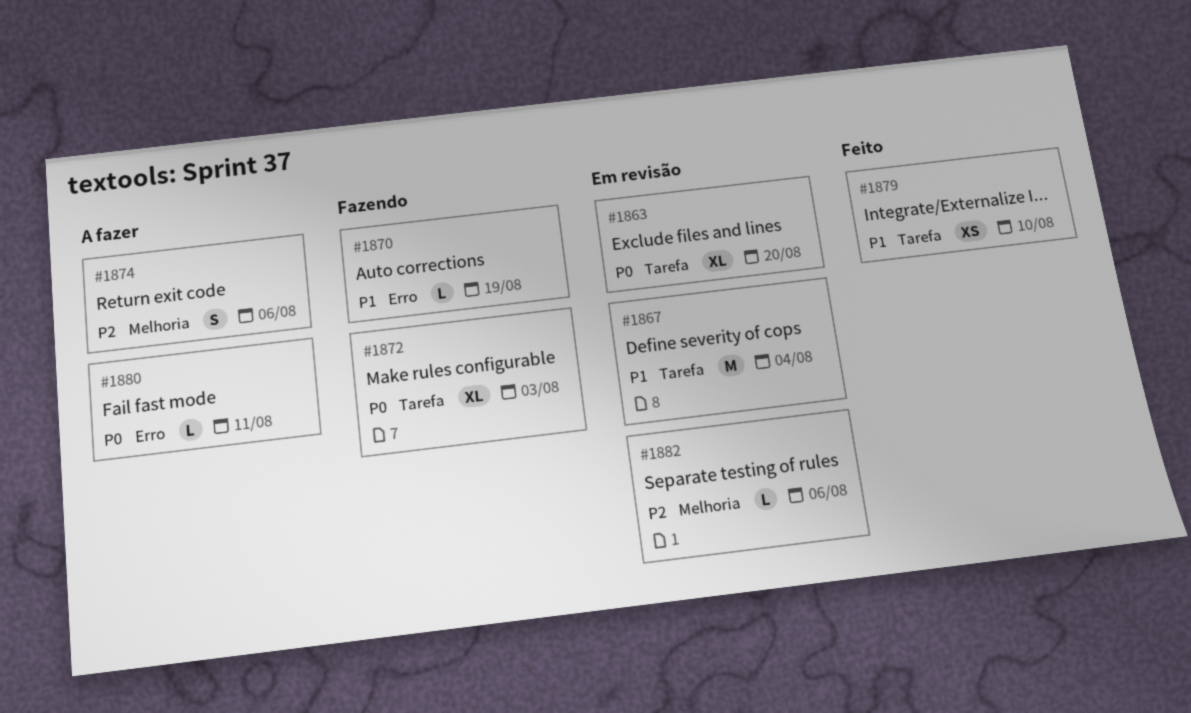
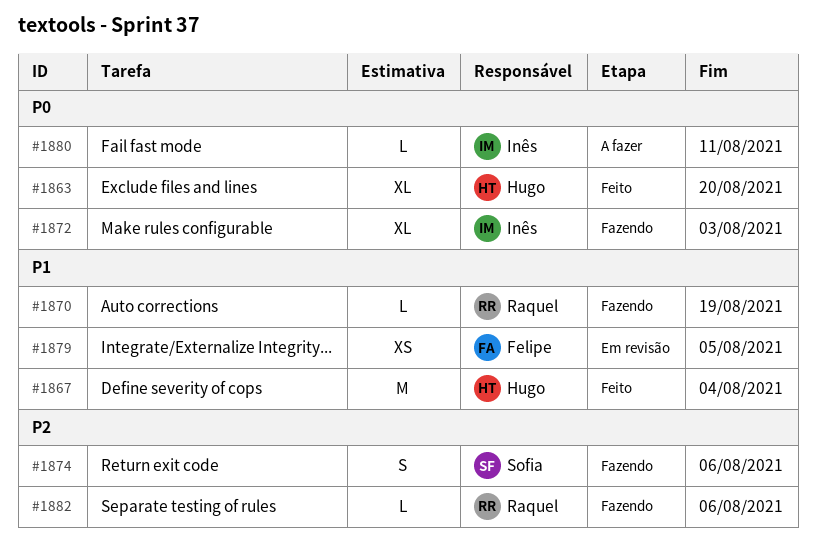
#1863, status: Em revisão -> Feito
#1867, status: Em revisão -> Feito
#1874, status: A fazer -> Fazendo
#1879, status: Feito -> Em revisão
#1879, due: Aug 10 -> Aug 5
#1882, status: Em revisão -> Fazendo

